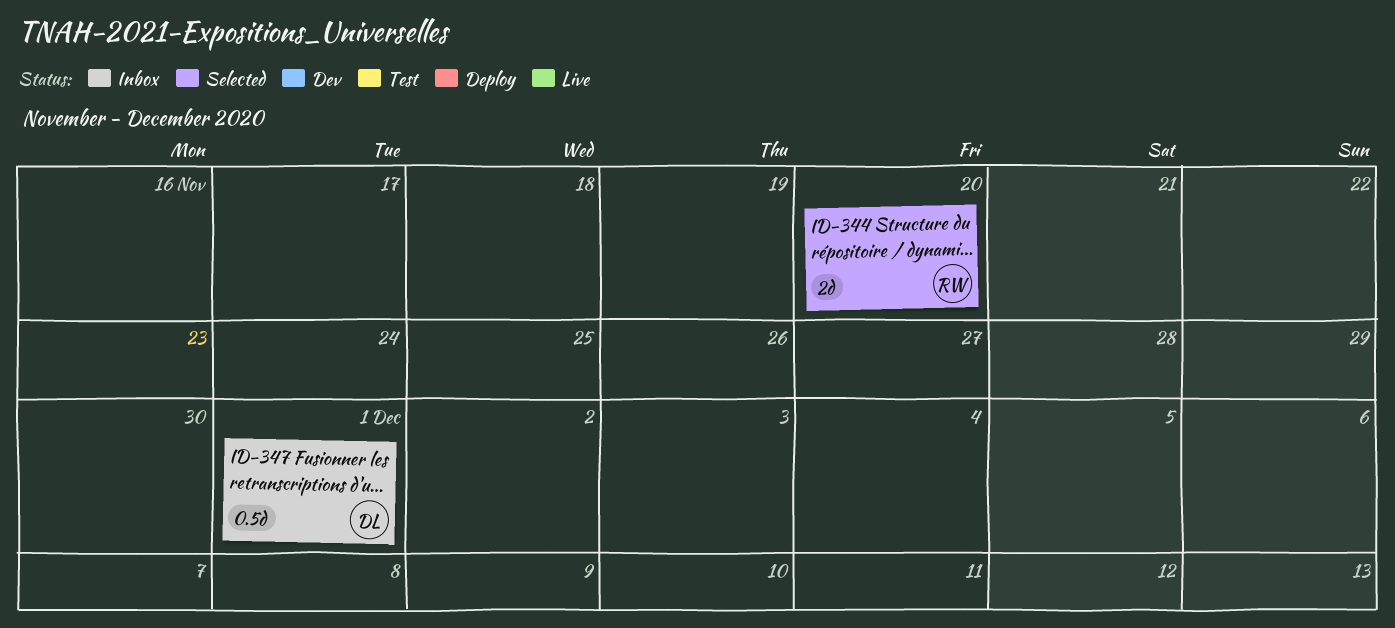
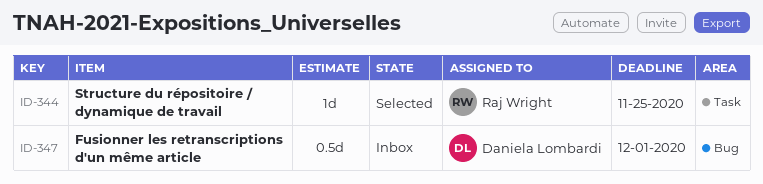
ID-344, estimate: 2d -> 1d
ID-344, due: Nov 20 -> Nov 25

